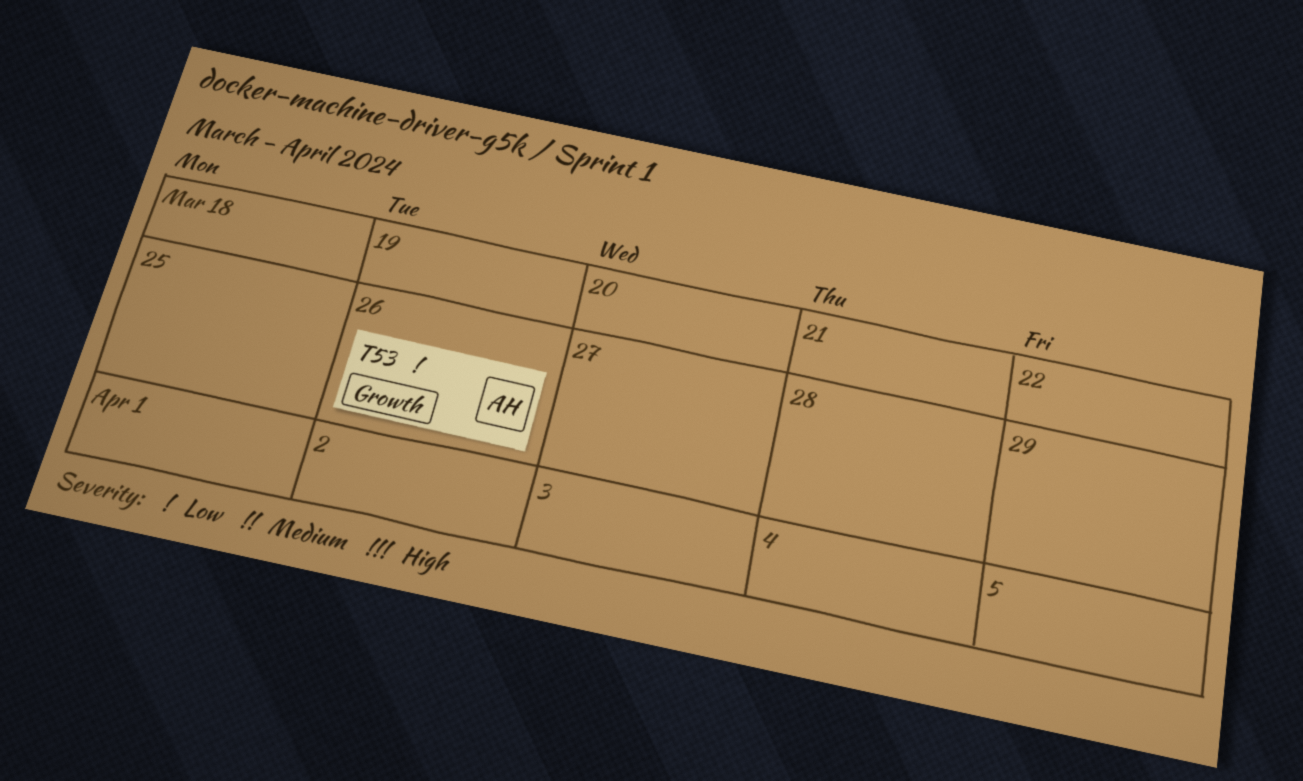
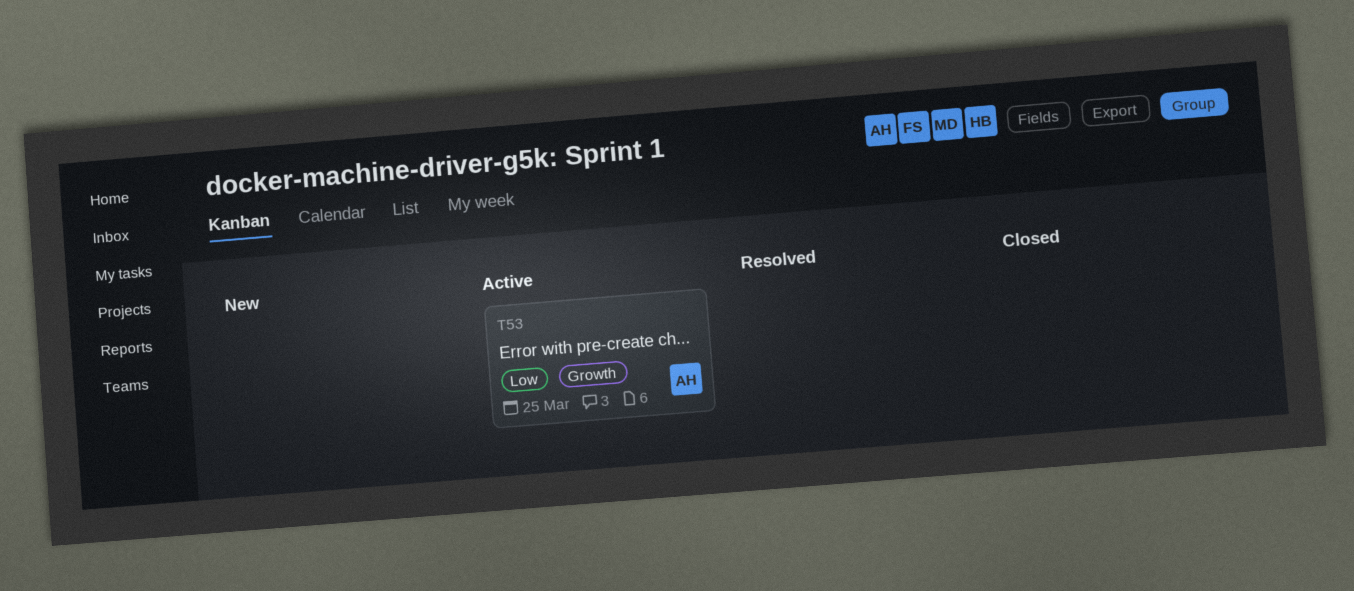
T53, due: Mar 26 -> Mar 25

